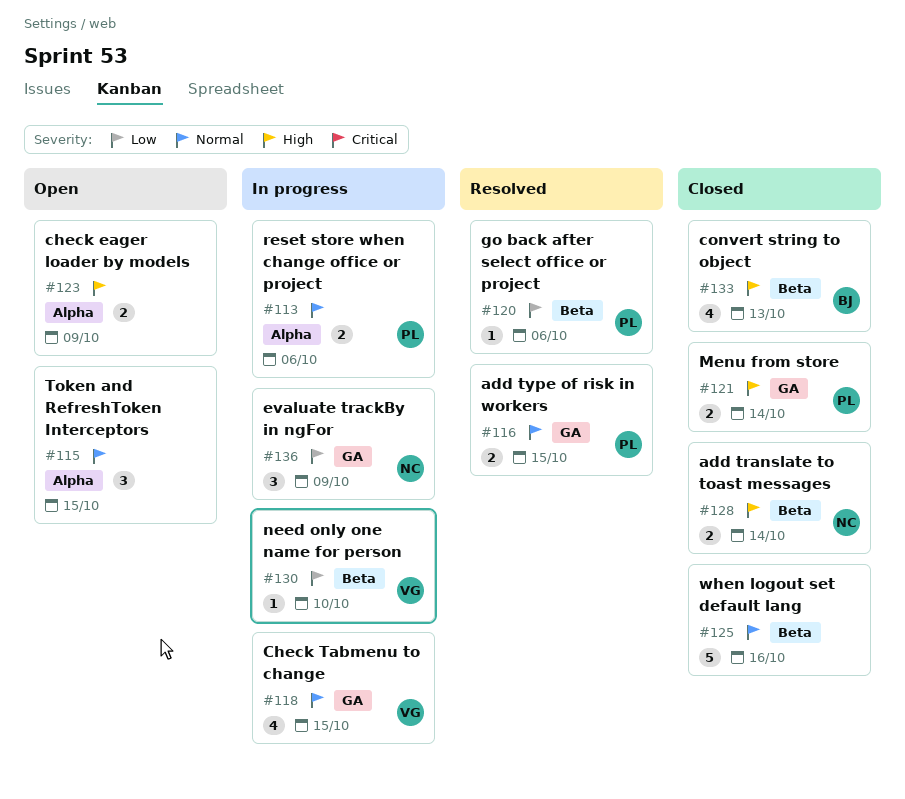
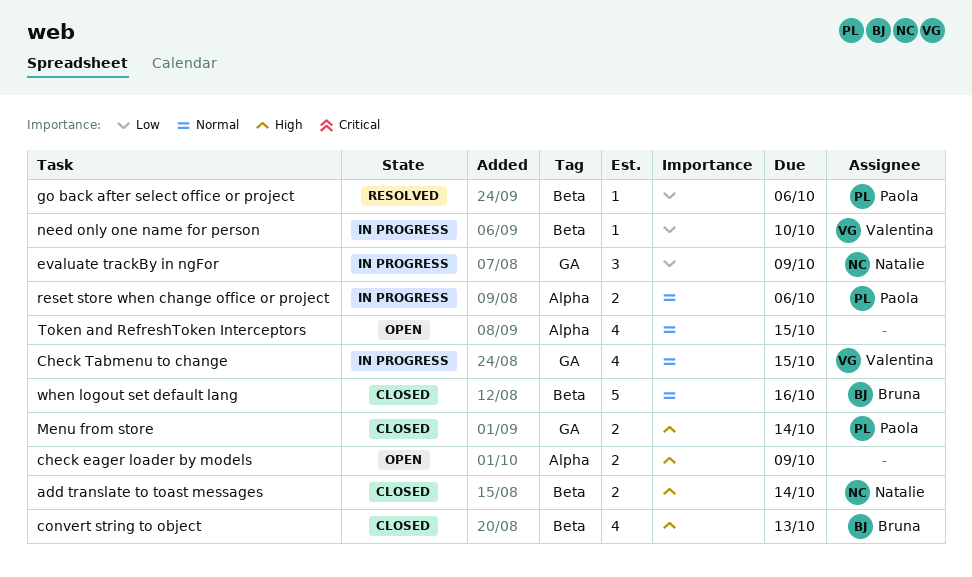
add type of risk in workers: present -> none
Token and RefreshToken Interceptors, estimate: 3 -> 4
when logout set default lang, owner: none -> Bruna

